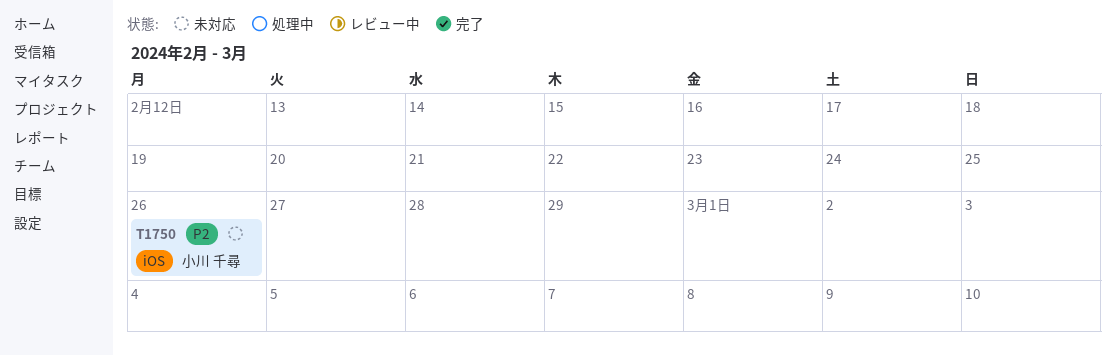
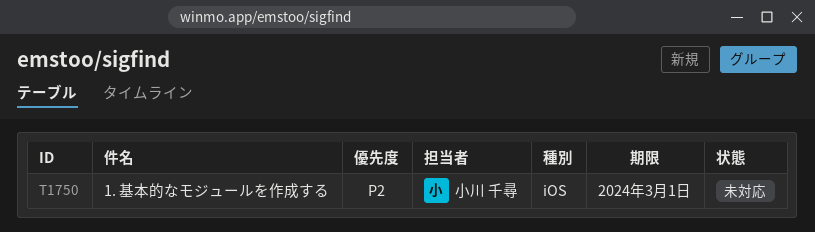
T1750, due: Feb 26 -> Mar 1

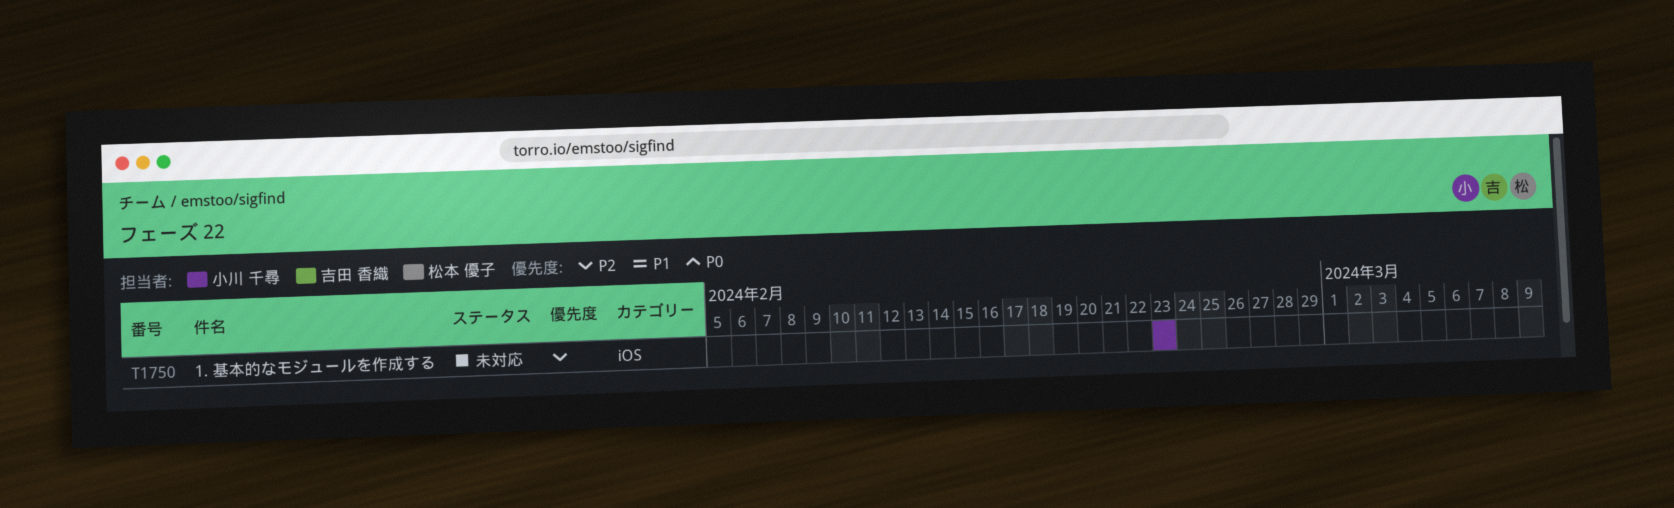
T1750, due: Mar 1 -> Feb 23

